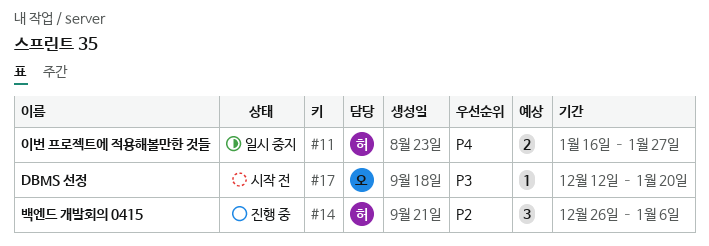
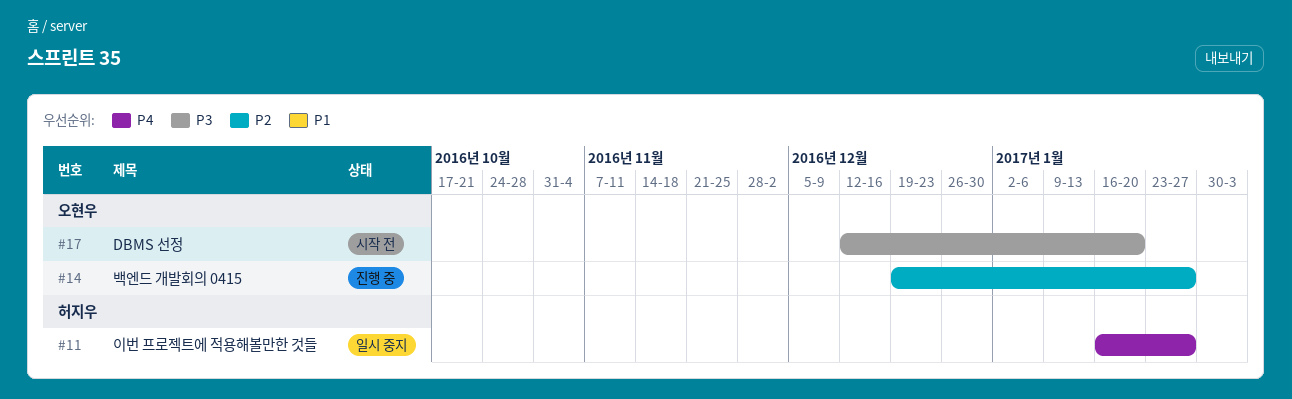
#14, owner: 허지우 -> 오현우
#14, start: Dec 26 -> Dec 19
#14, due: Jan 6 -> Jan 27

